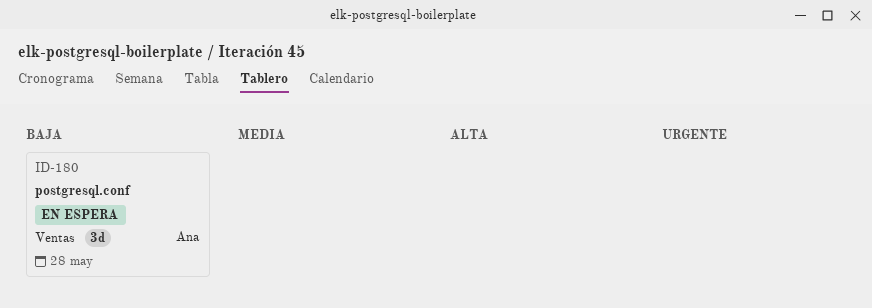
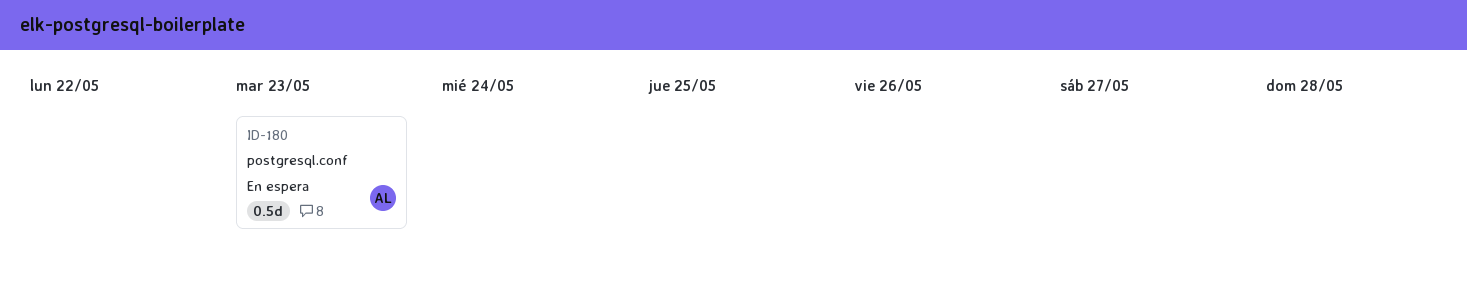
ID-180, estimate: 3d -> 0.5d
ID-180, due: May 28 -> May 23

